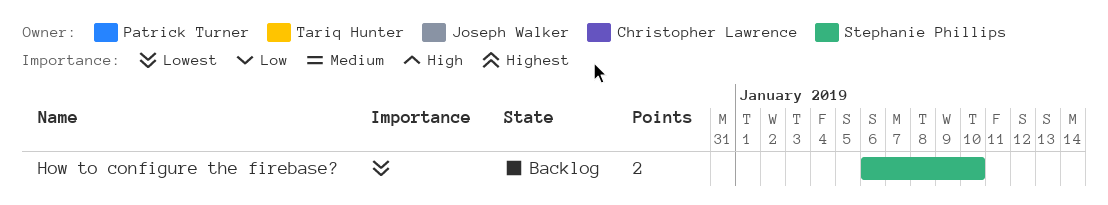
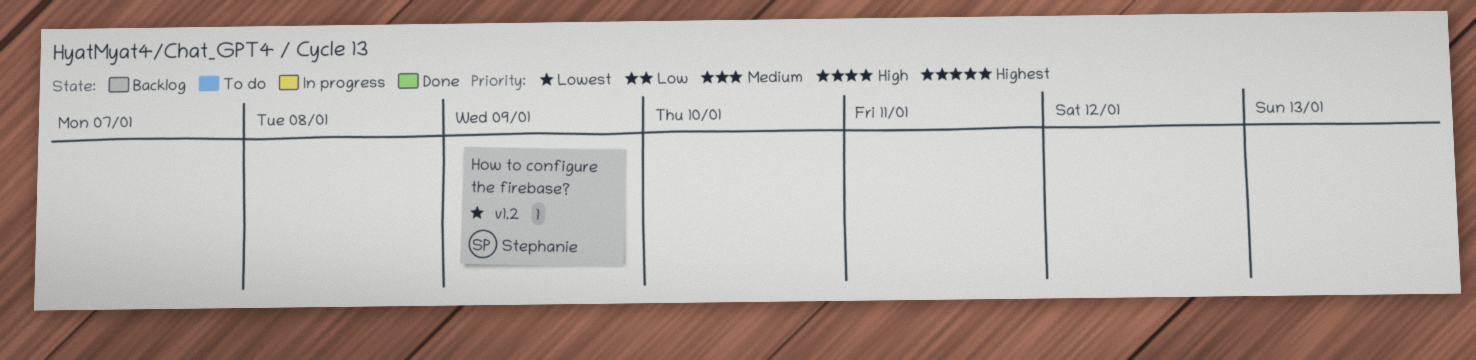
How to configure the firebase?, estimate: 2 -> 1
How to configure the firebase?, due: Jan 10 -> Jan 9

